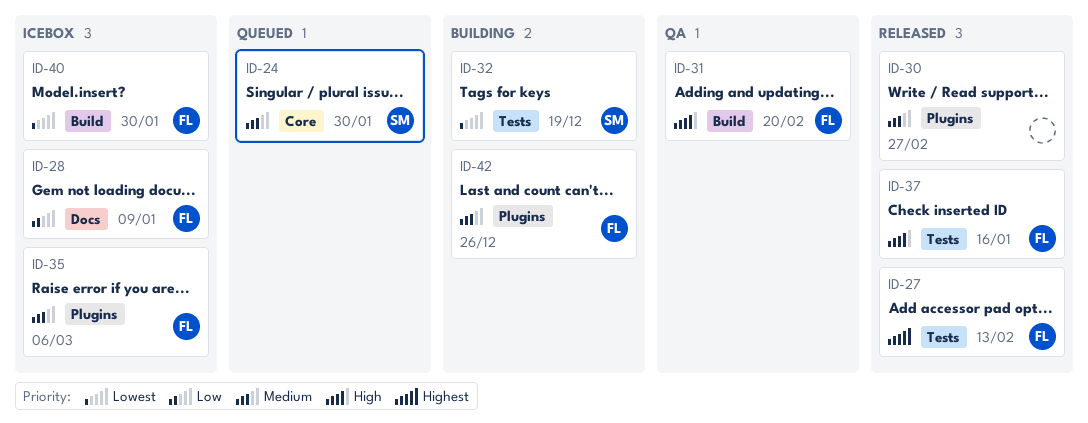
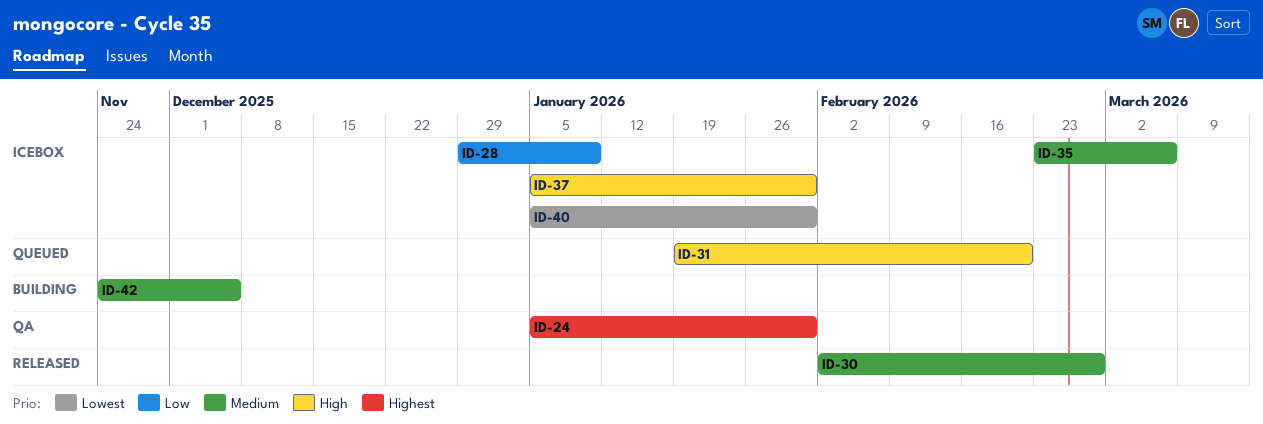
ID-24, status: Queued -> QA
ID-24, priority: Medium -> Highest
ID-27: present -> none
ID-31, status: QA -> Queued
ID-32: present -> none
ID-37, status: Released -> Icebox
ID-37, due: Jan 16 -> Jan 30
ID-42, due: Dec 26 -> Dec 5

